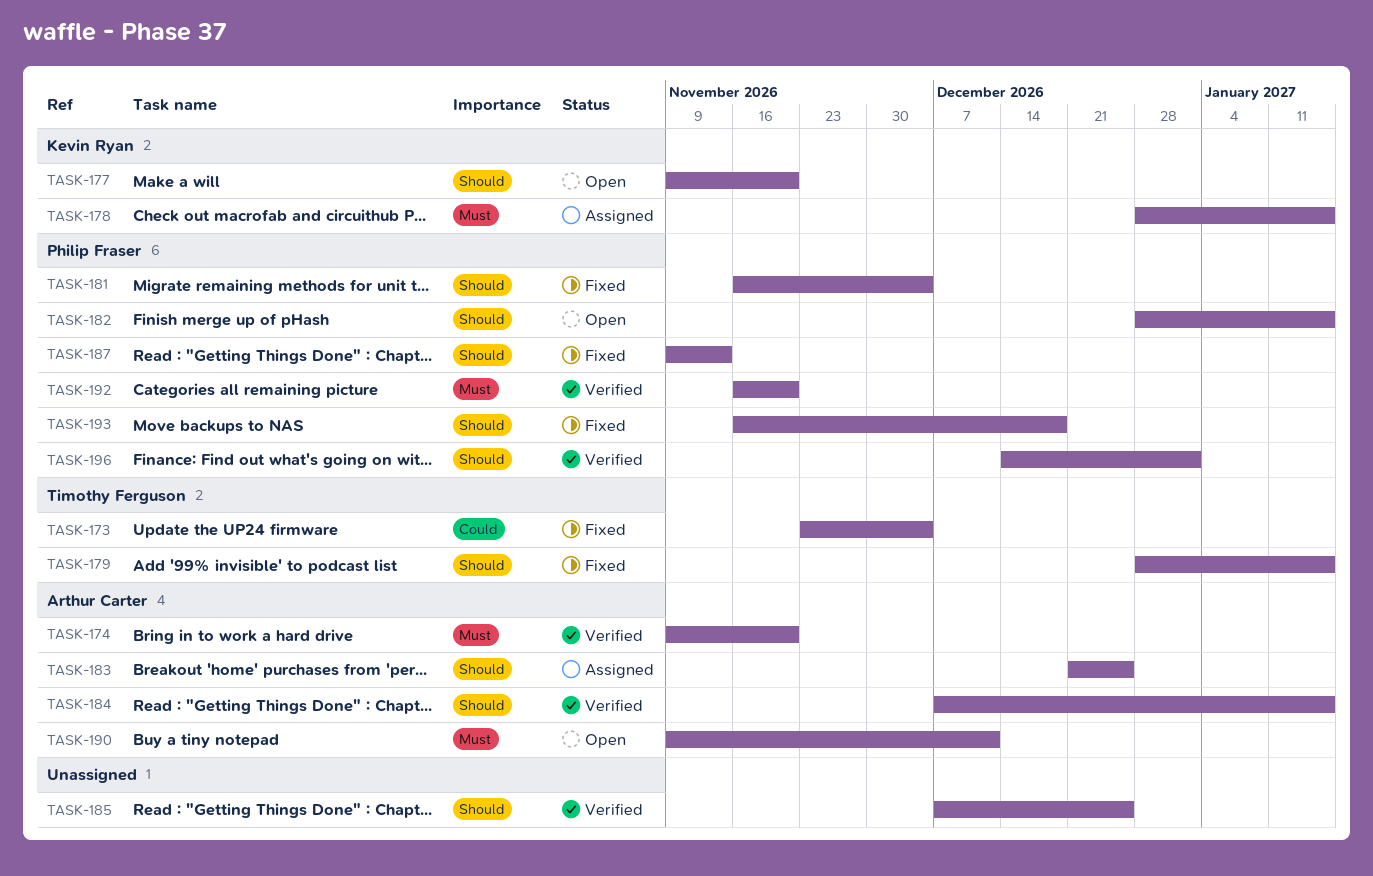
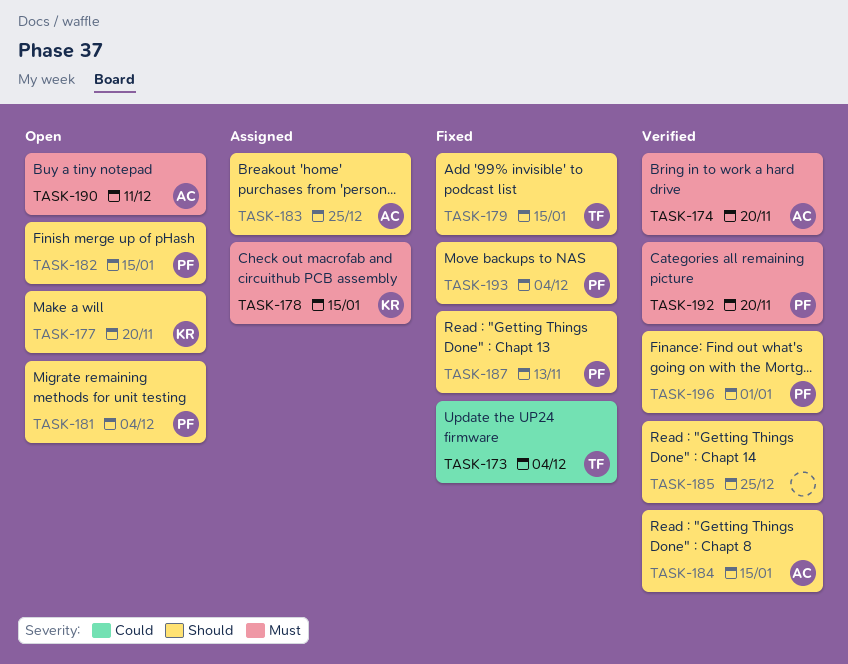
TASK-181, status: Fixed -> Open
TASK-193, due: Dec 18 -> Dec 4

